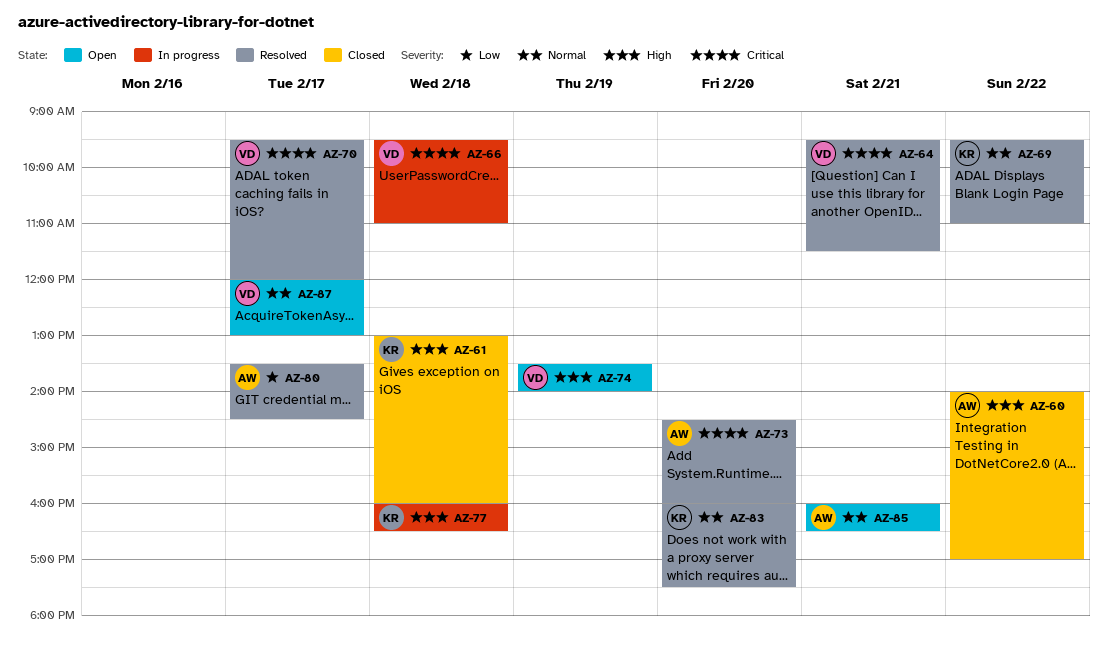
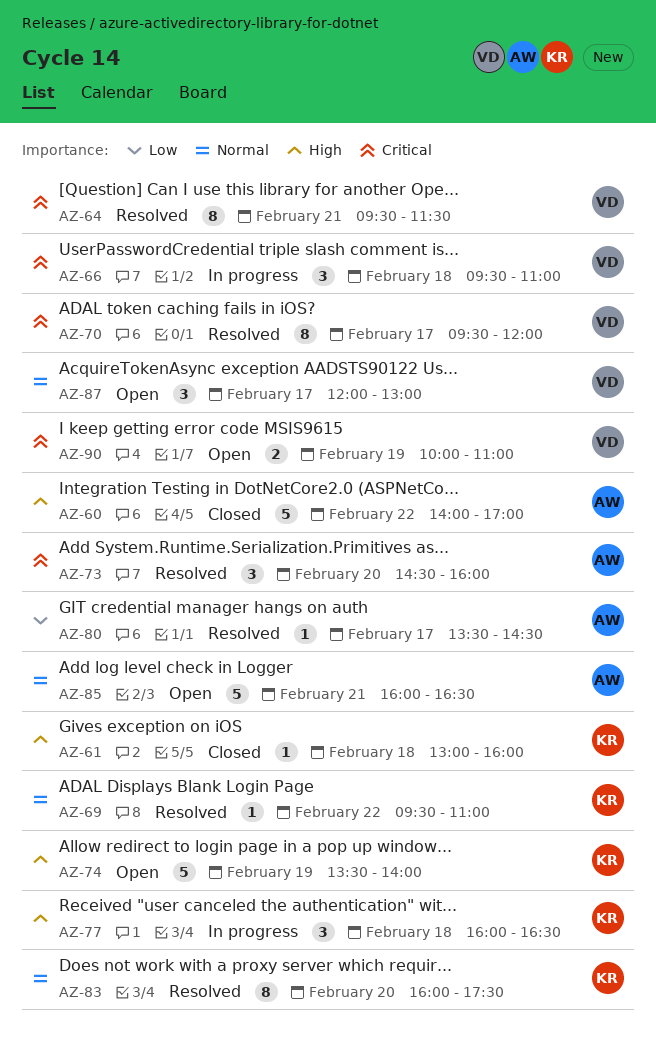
AZ-74, owner: VD -> KR
AZ-90: none -> present

